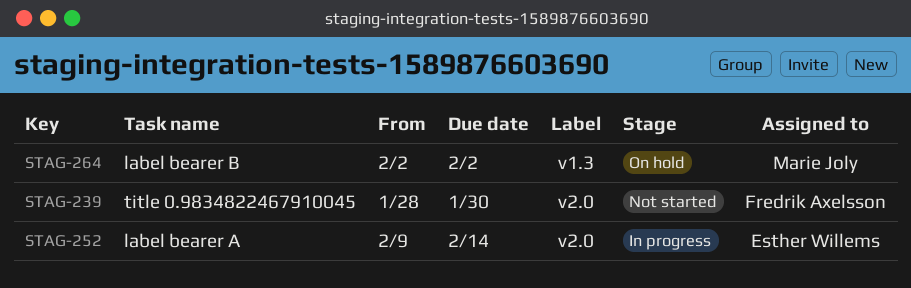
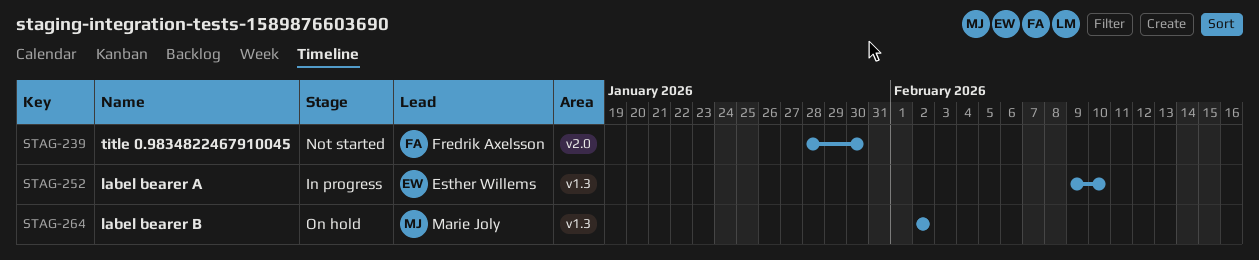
STAG-252, label: v2.0 -> v1.3
STAG-252, due: Feb 14 -> Feb 10

